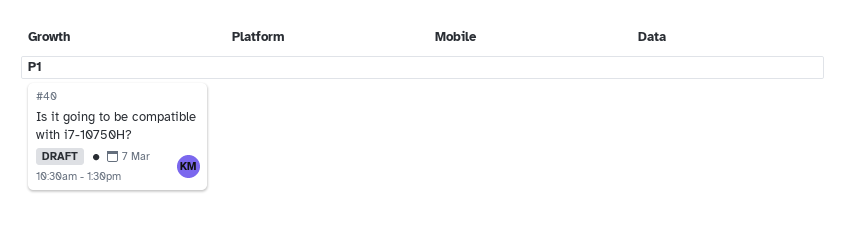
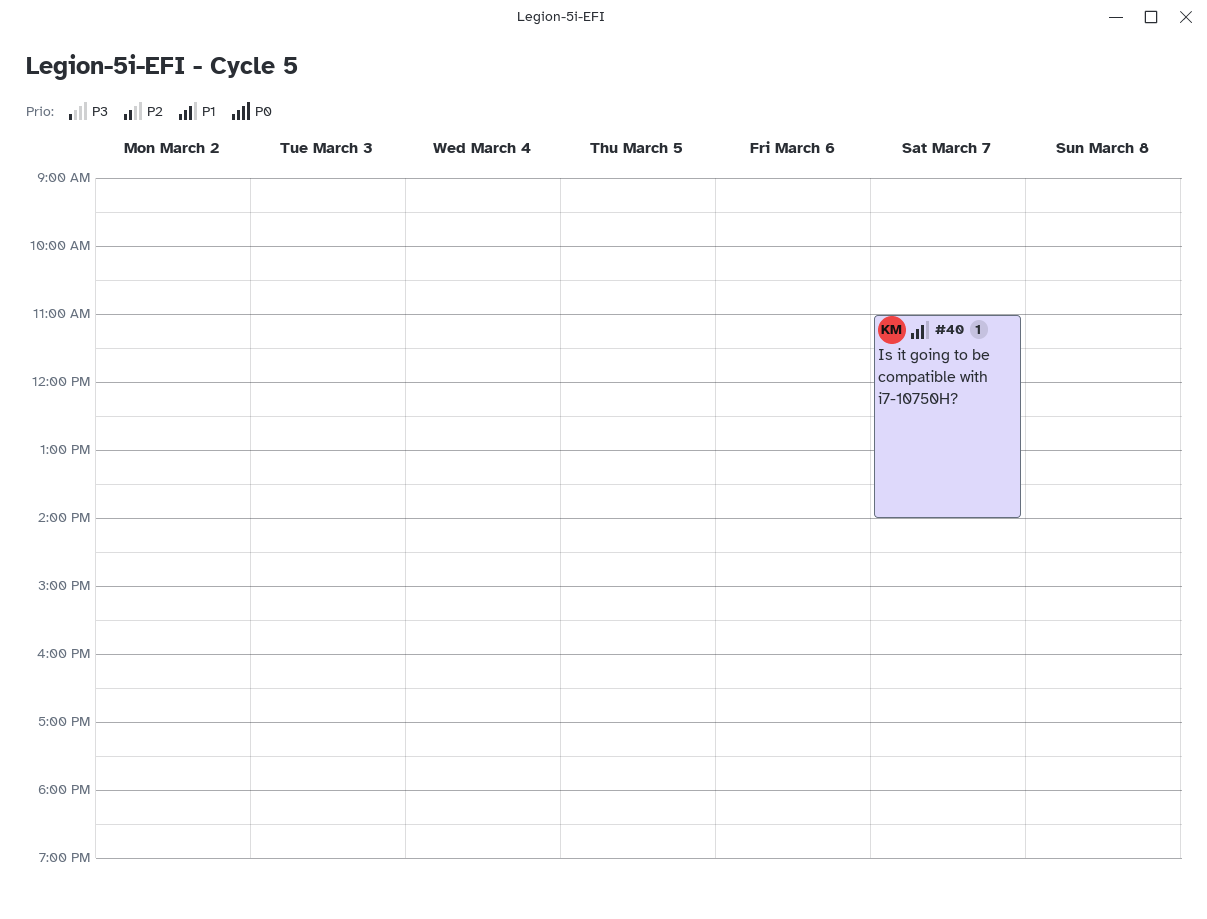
#40, begins: 10:30 -> 11:00
#40, ends: 13:30 -> 14:00

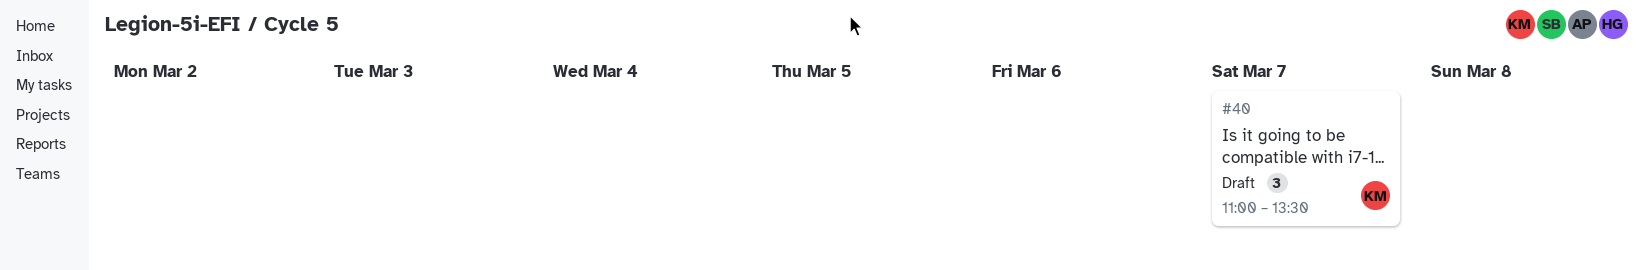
#40, estimate: 1 -> 3
#40, ends: 14:00 -> 13:30

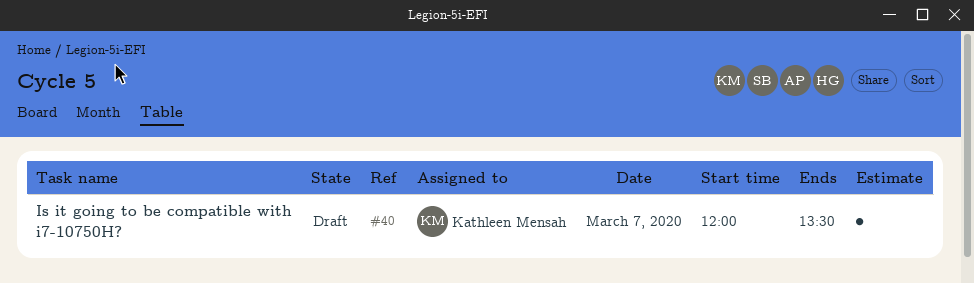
#40, estimate: 3 -> 1
#40, begins: 11:00 -> 12:00

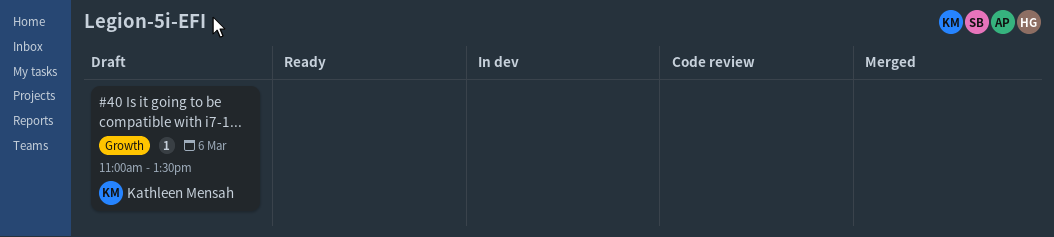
#40, day: Mar 7 -> Mar 6
#40, begins: 12:00 -> 11:00

